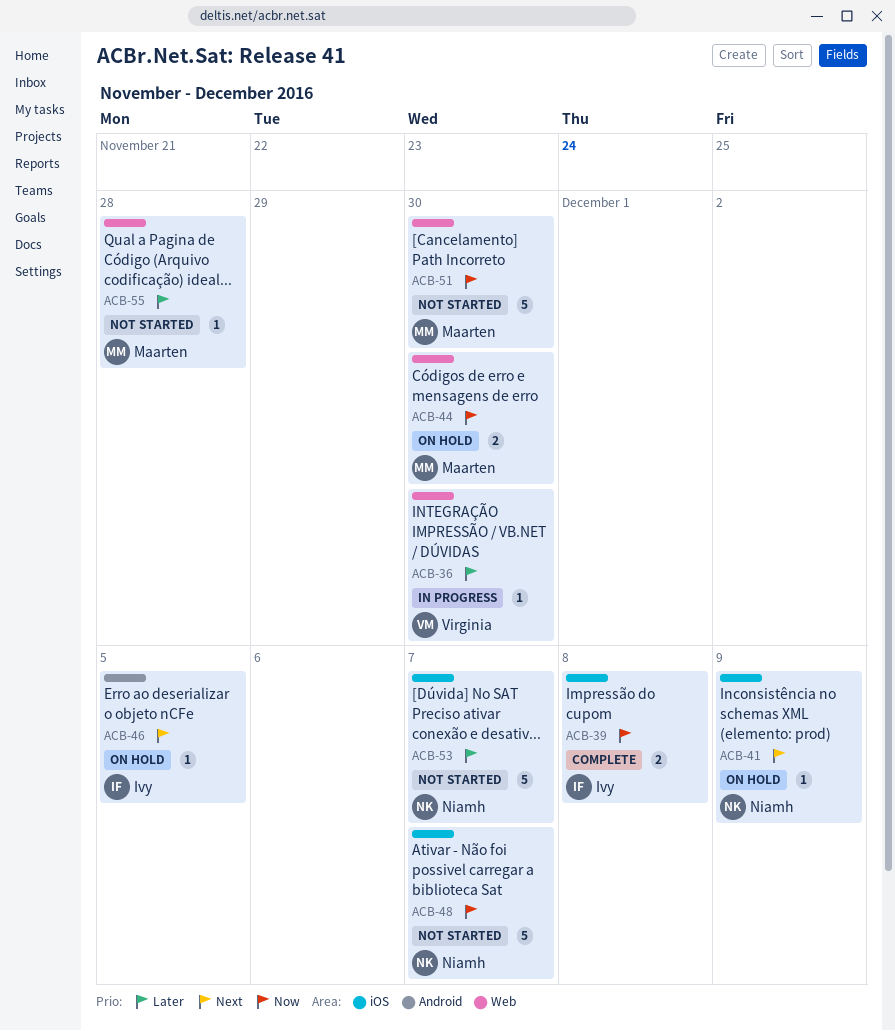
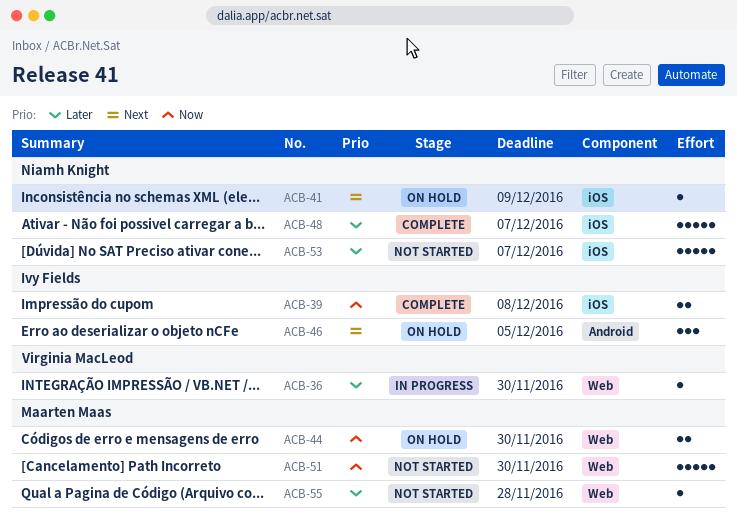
ACB-46, estimate: 1 -> 3
ACB-48, status: Not started -> Complete
ACB-48, priority: Now -> Later

